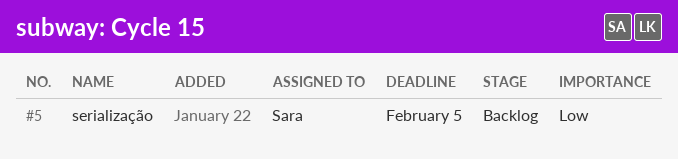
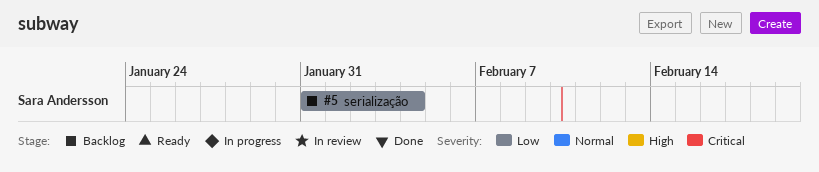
#5, due: Feb 5 -> Feb 4

